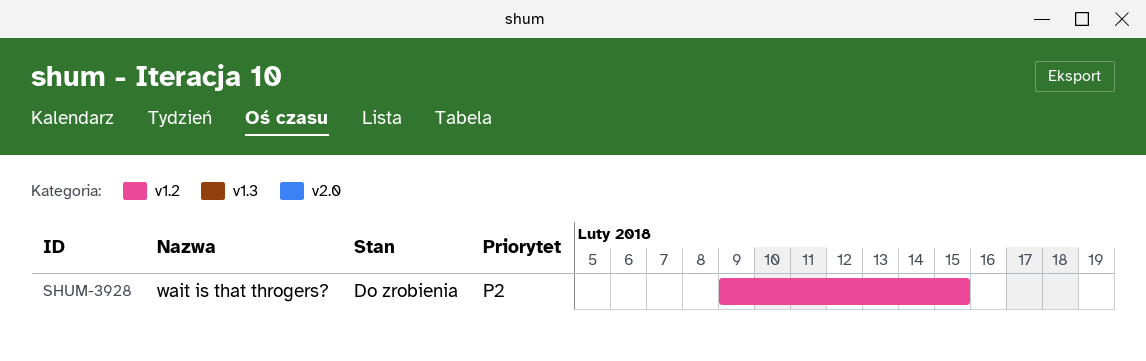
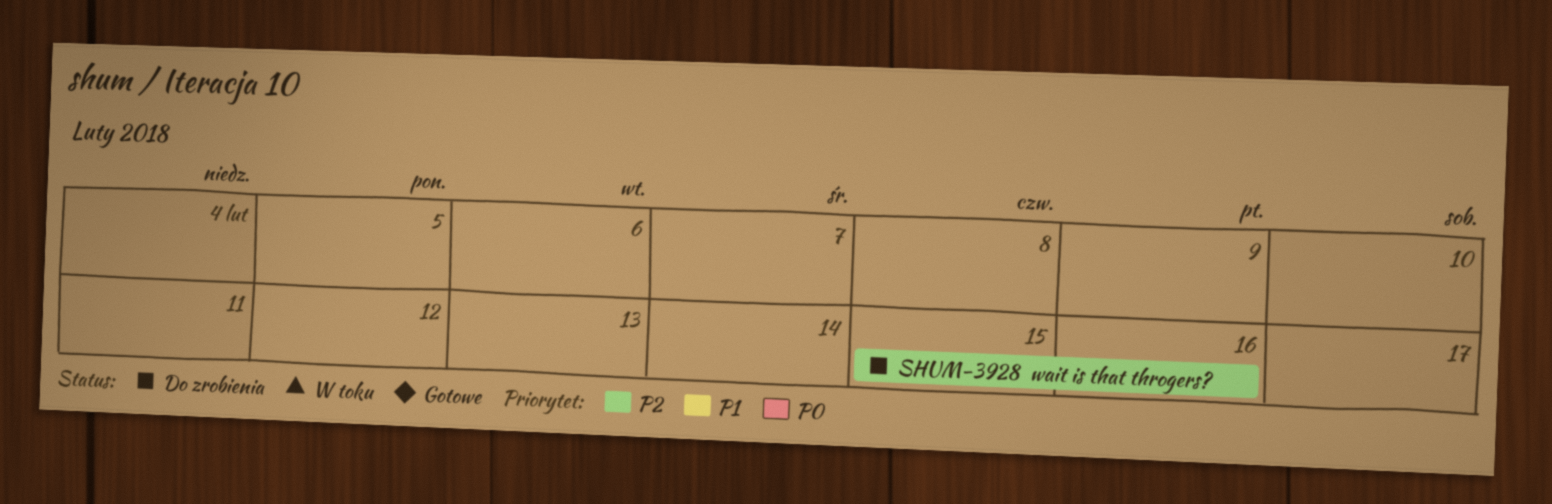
SHUM-3928, start: Feb 9 -> Feb 15
SHUM-3928, due: Feb 15 -> Feb 16

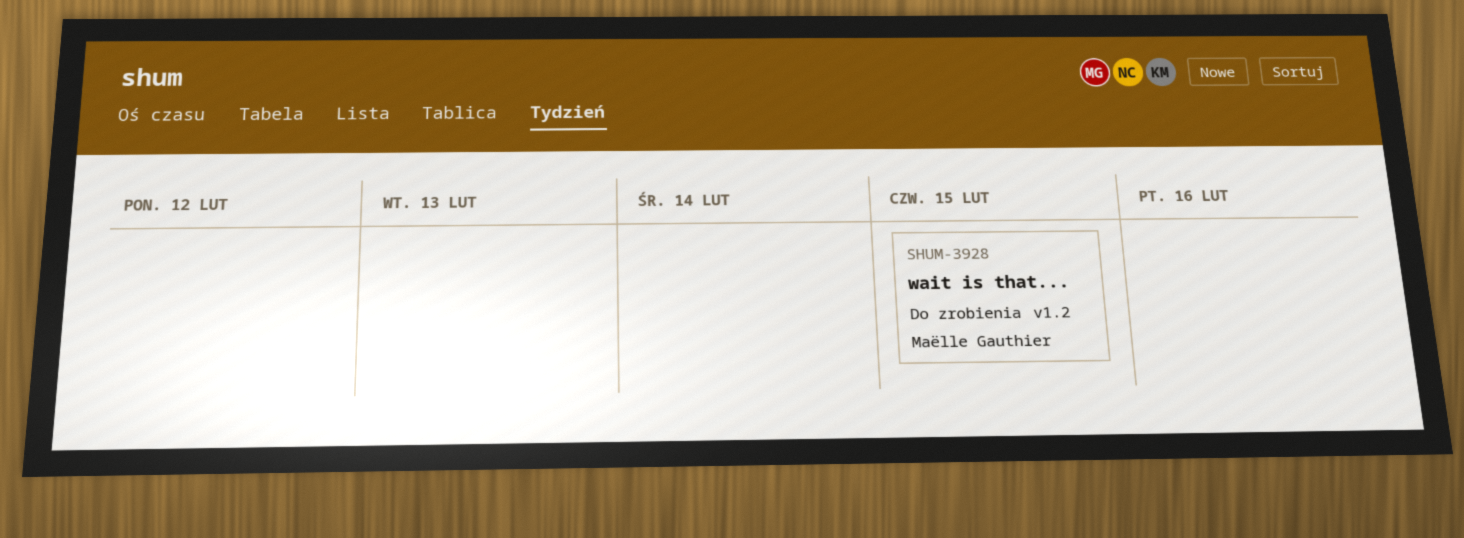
SHUM-3928, due: Feb 16 -> Feb 15

